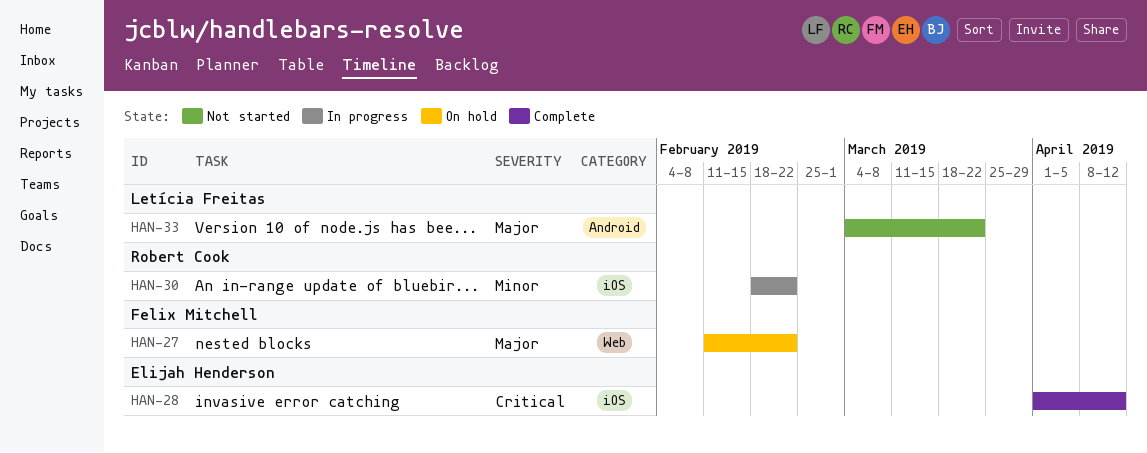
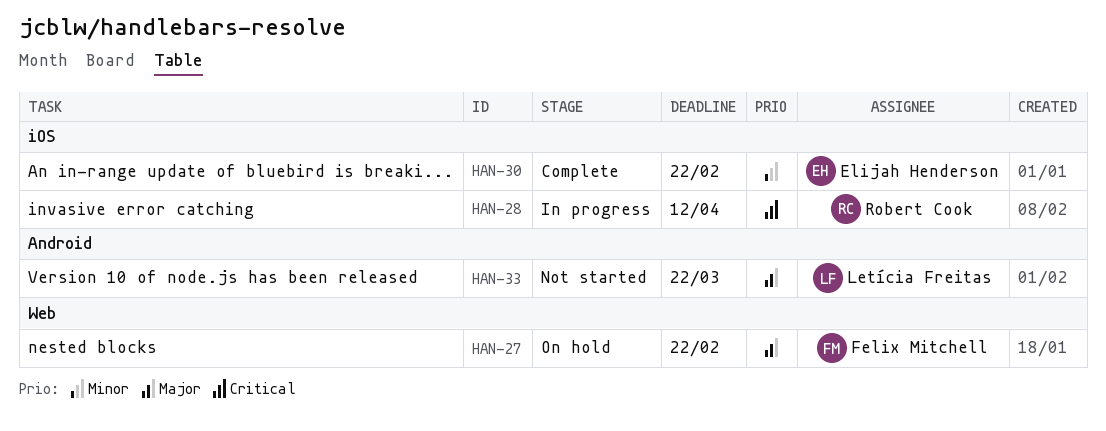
HAN-28, status: Complete -> In progress
HAN-28, owner: Elijah Henderson -> Robert Cook
HAN-30, status: In progress -> Complete
HAN-30, owner: Robert Cook -> Elijah Henderson

